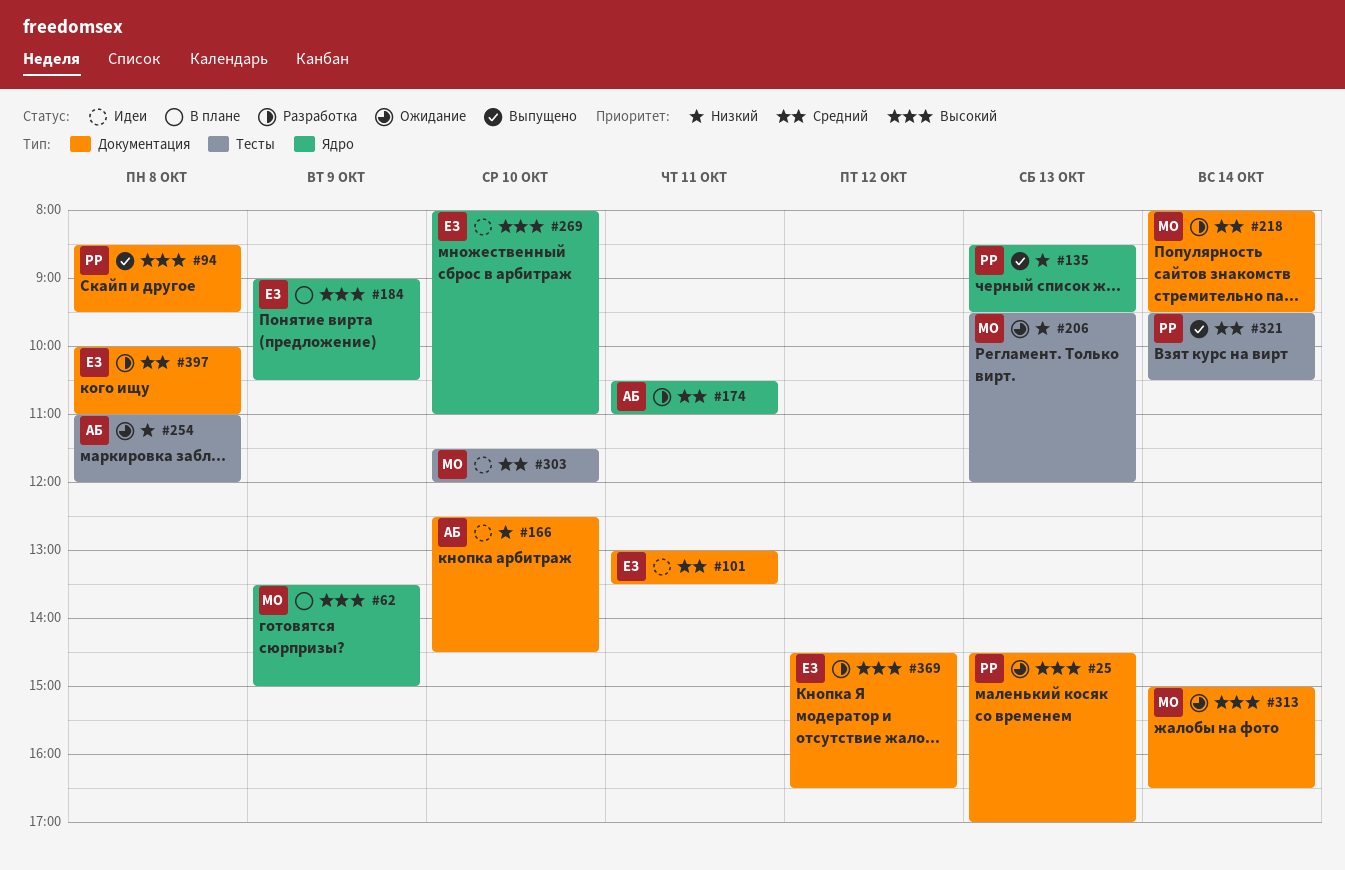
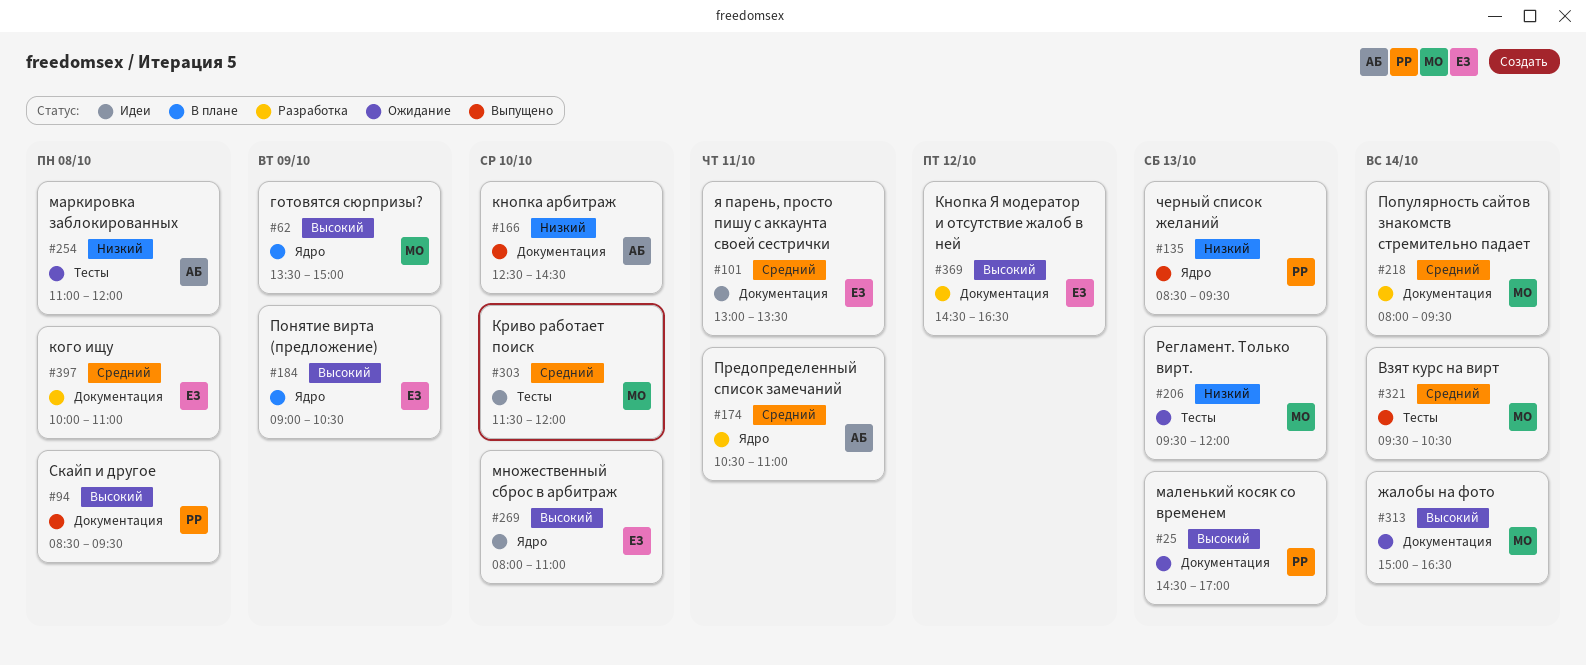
#166, status: Идеи -> Выпущено
#321, owner: РР -> МО

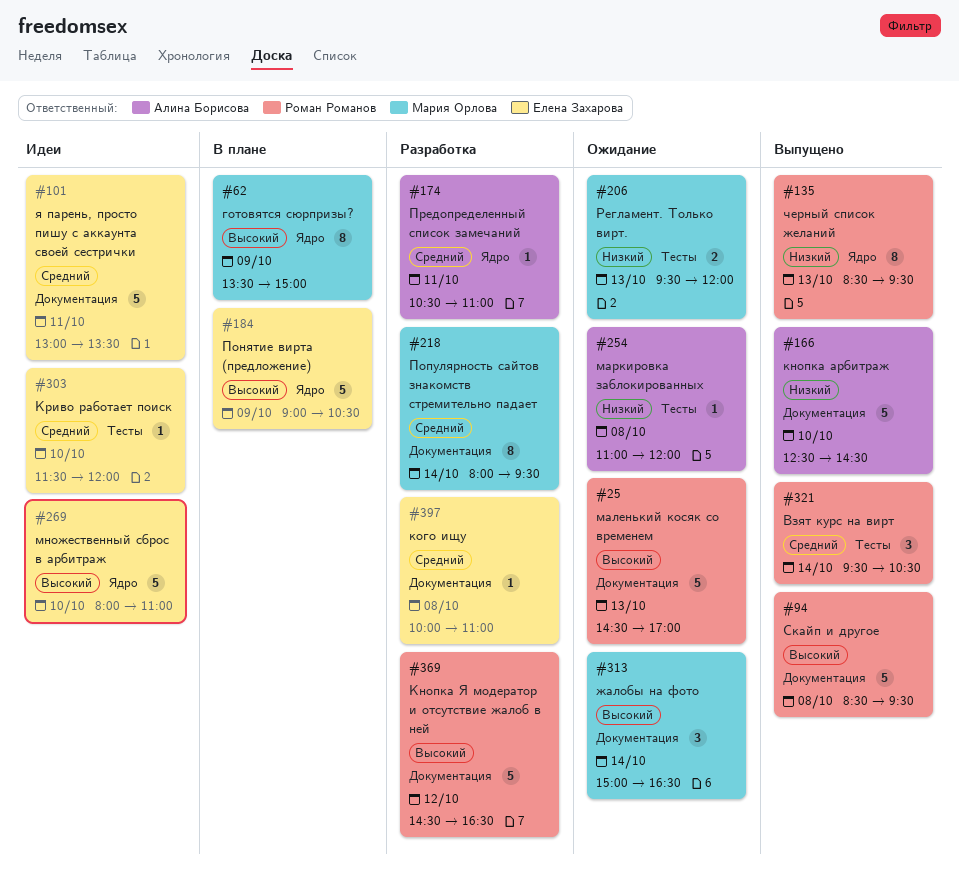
#303, owner: Мария Орлова -> Елена Захарова
#321, owner: Мария Орлова -> Роман Романов
#369, owner: Елена Захарова -> Роман Романов

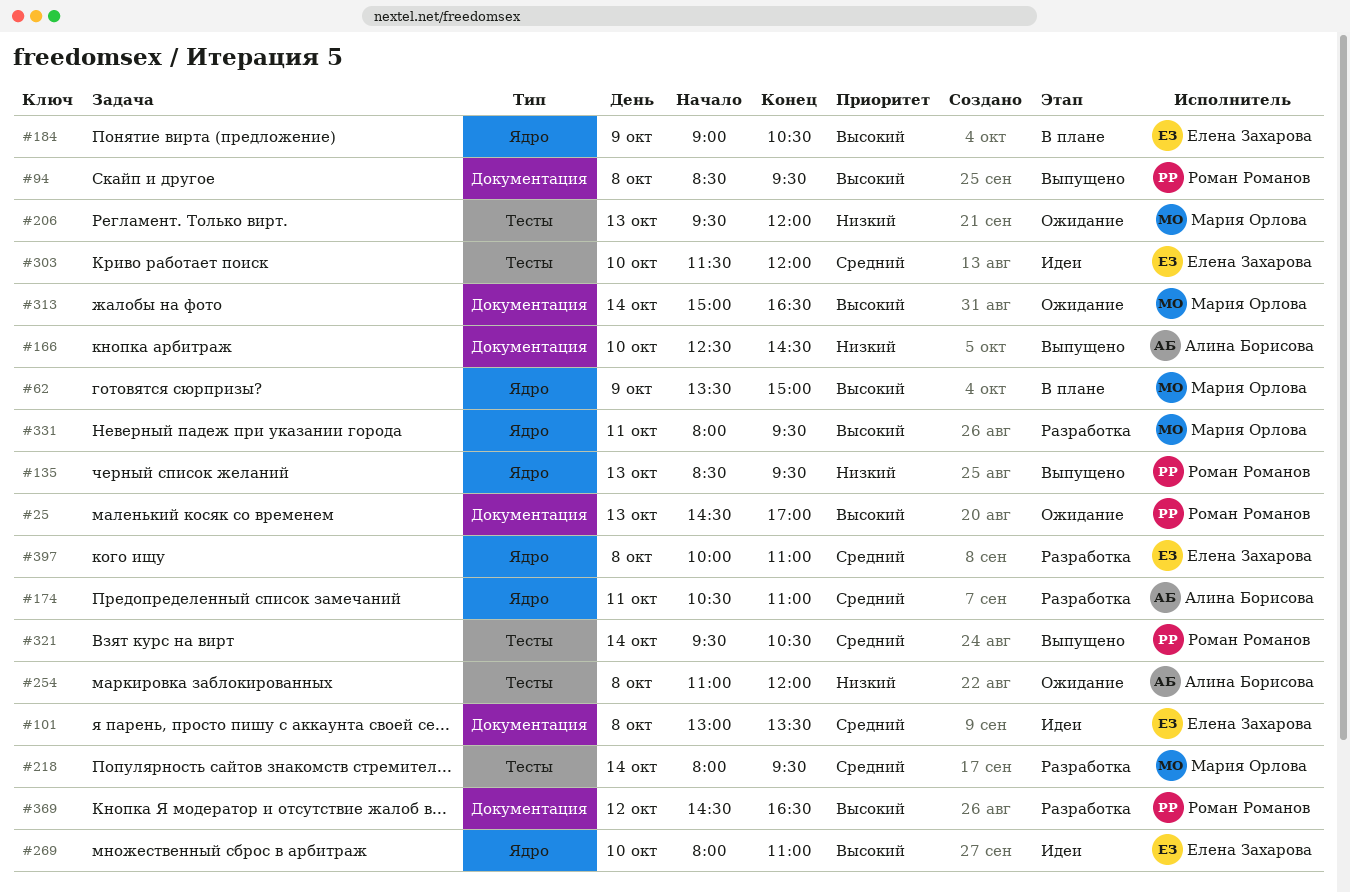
#101, day: Oct 11 -> Oct 8
#218, label: Документация -> Тесты
#331: none -> present
#397, label: Документация -> Ядро

